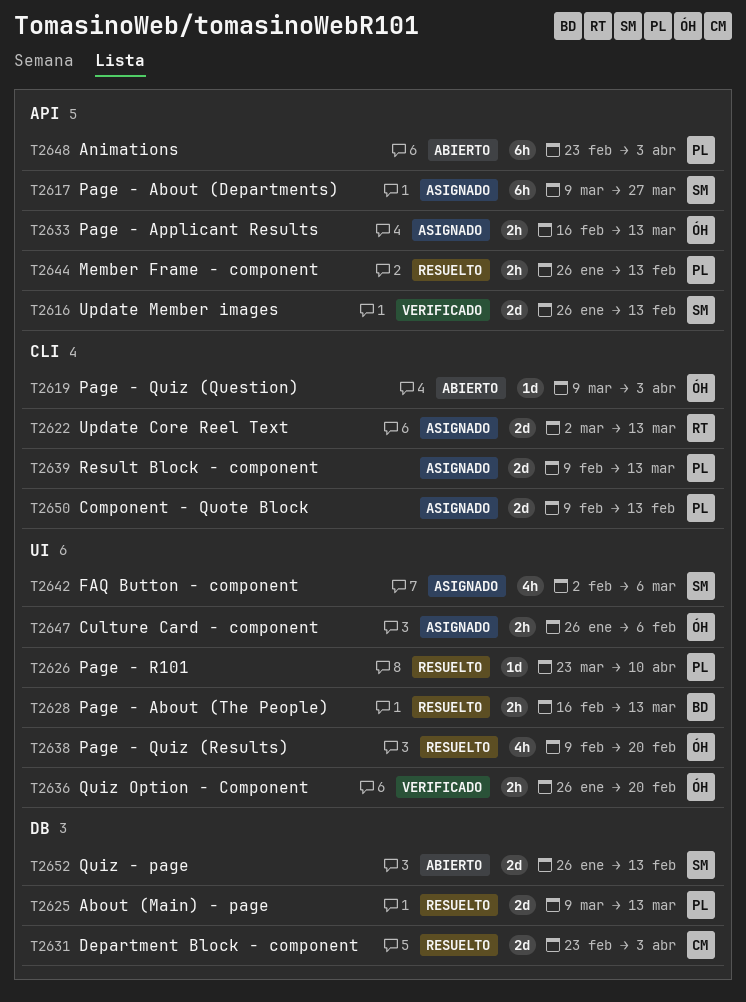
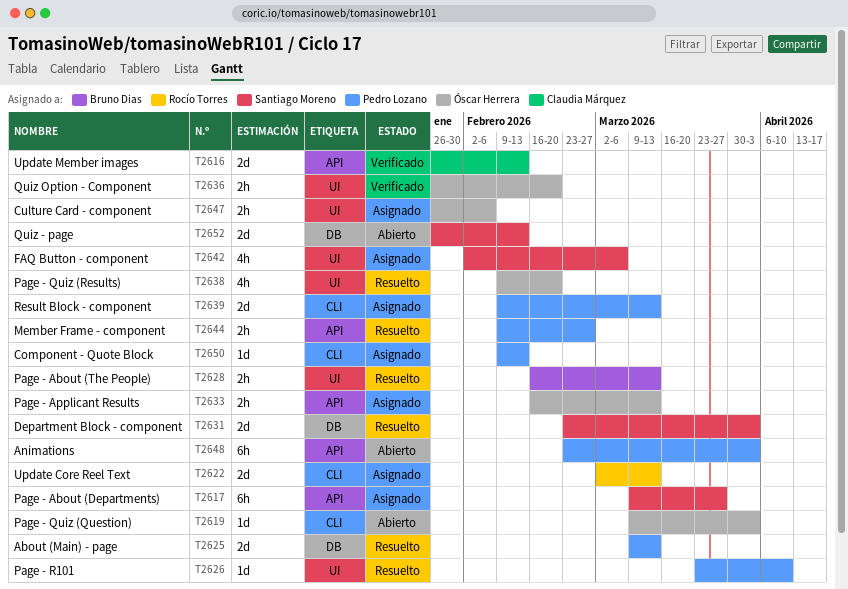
T2616, owner: Santiago Moreno -> Claudia Márquez
T2631, owner: Claudia Márquez -> Santiago Moreno
T2644, start: Jan 26 -> Feb 9
T2644, due: Feb 13 -> Feb 27
T2650, estimate: 2d -> 1d

